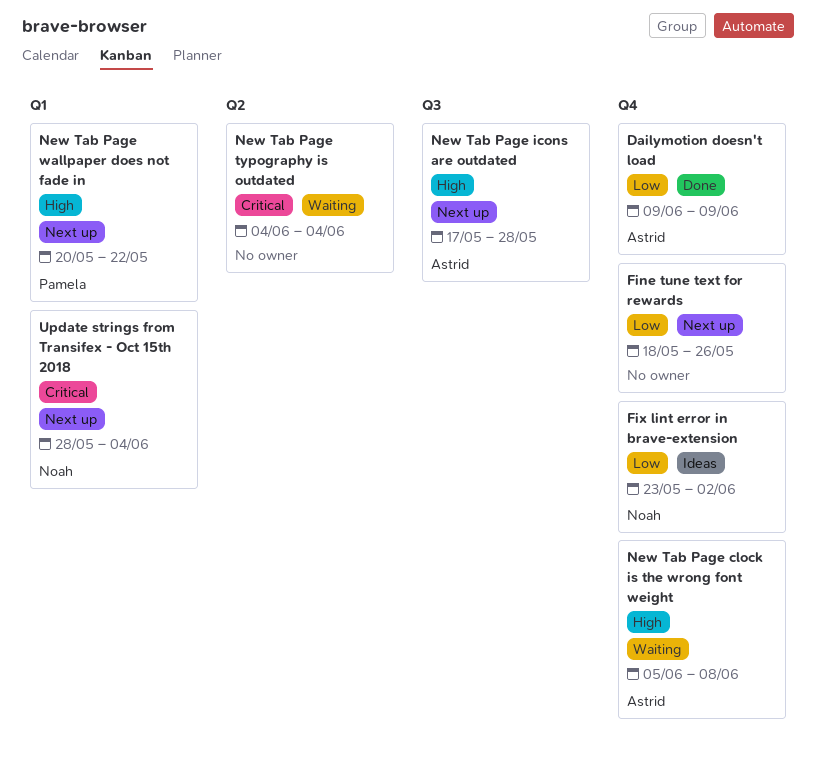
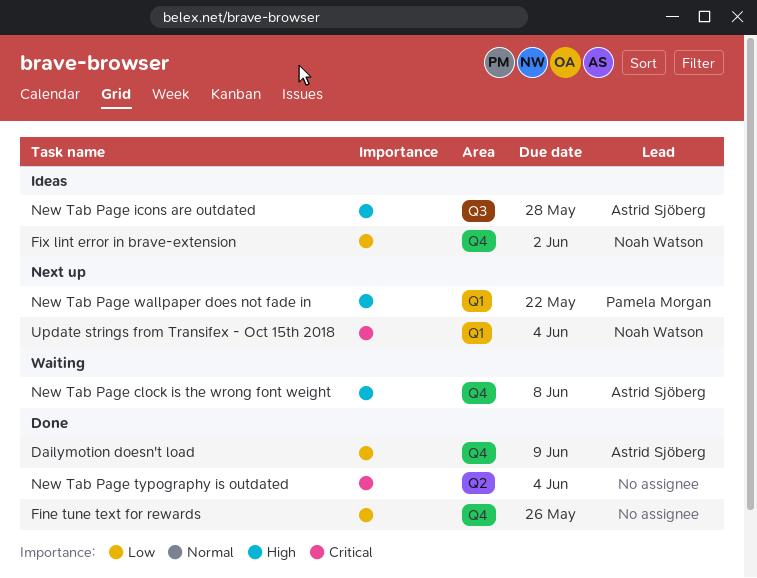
Fine tune text for rewards, status: Next up -> Done
New Tab Page icons are outdated, status: Next up -> Ideas
New Tab Page typography is outdated, status: Waiting -> Done

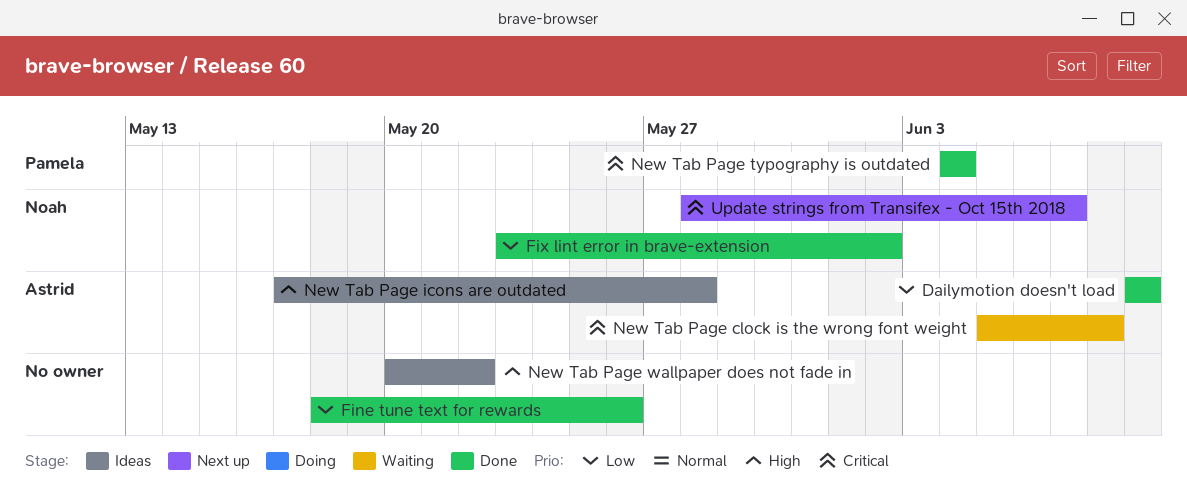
Fix lint error in brave-extension, status: Ideas -> Done
New Tab Page clock is the wrong font weight, priority: High -> Critical
New Tab Page typography is outdated, owner: none -> Pamela Morgan
New Tab Page wallpaper does not fade in, status: Next up -> Ideas
New Tab Page wallpaper does not fade in, owner: Pamela Morgan -> none
Update strings from Transifex - Oct 15th 2018, due: Jun 4 -> Jun 7

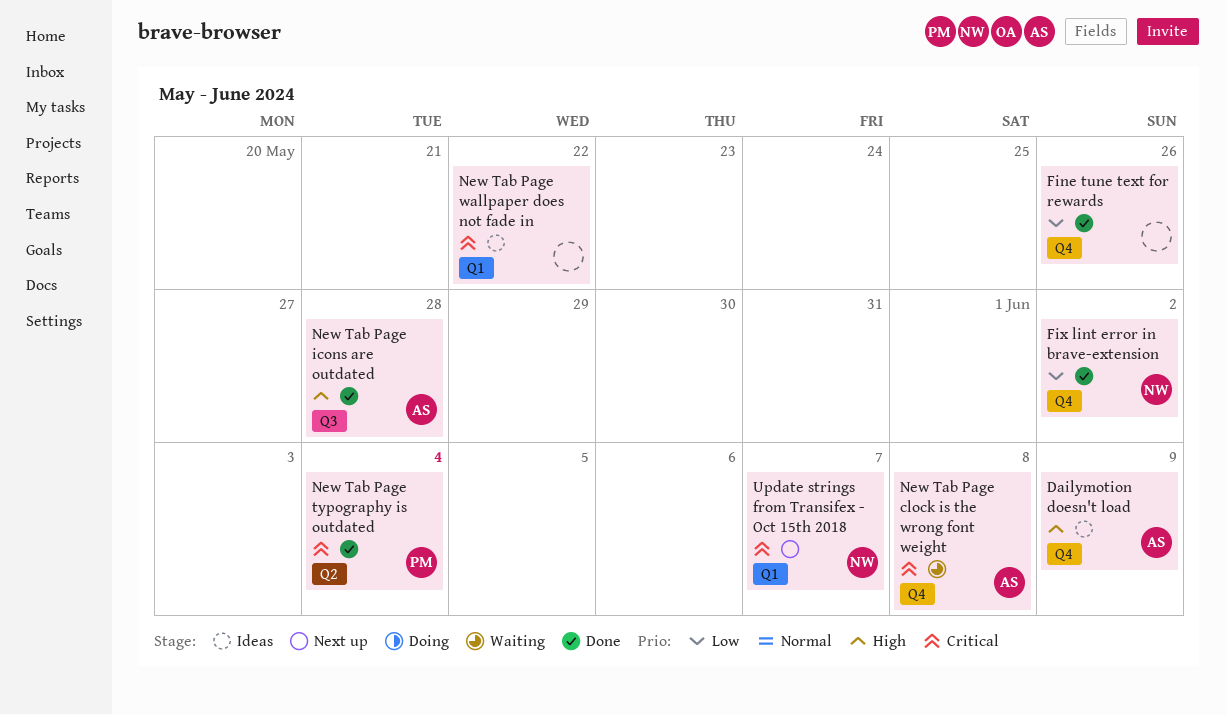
Dailymotion doesn't load, status: Done -> Ideas
Dailymotion doesn't load, priority: Low -> High
New Tab Page icons are outdated, status: Ideas -> Done
New Tab Page wallpaper does not fade in, priority: High -> Critical

